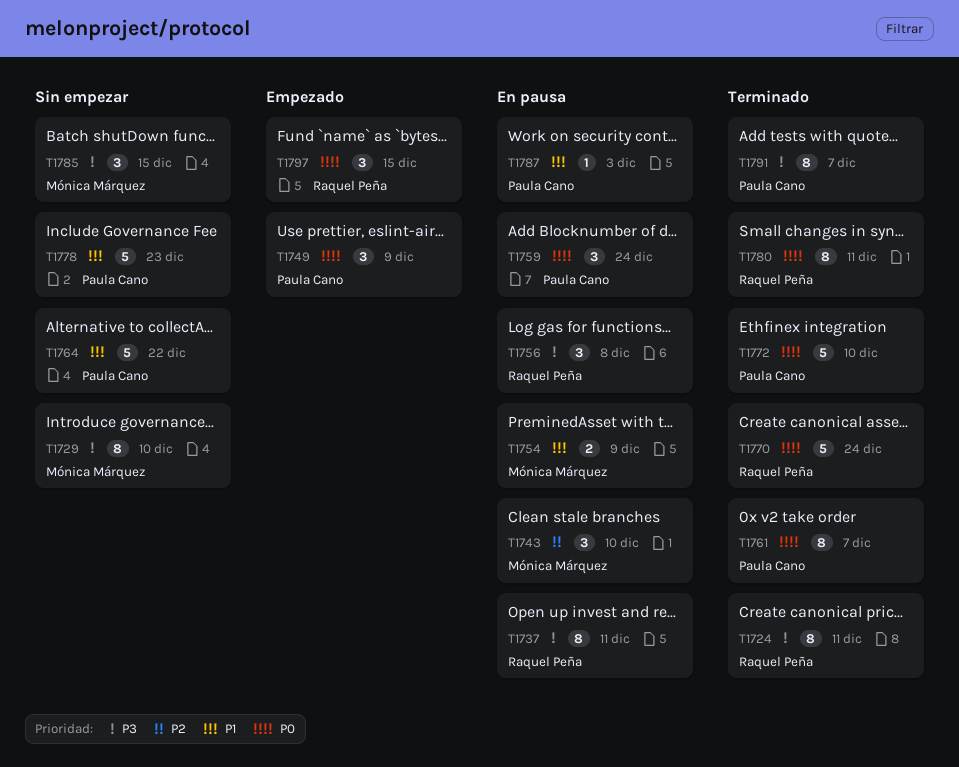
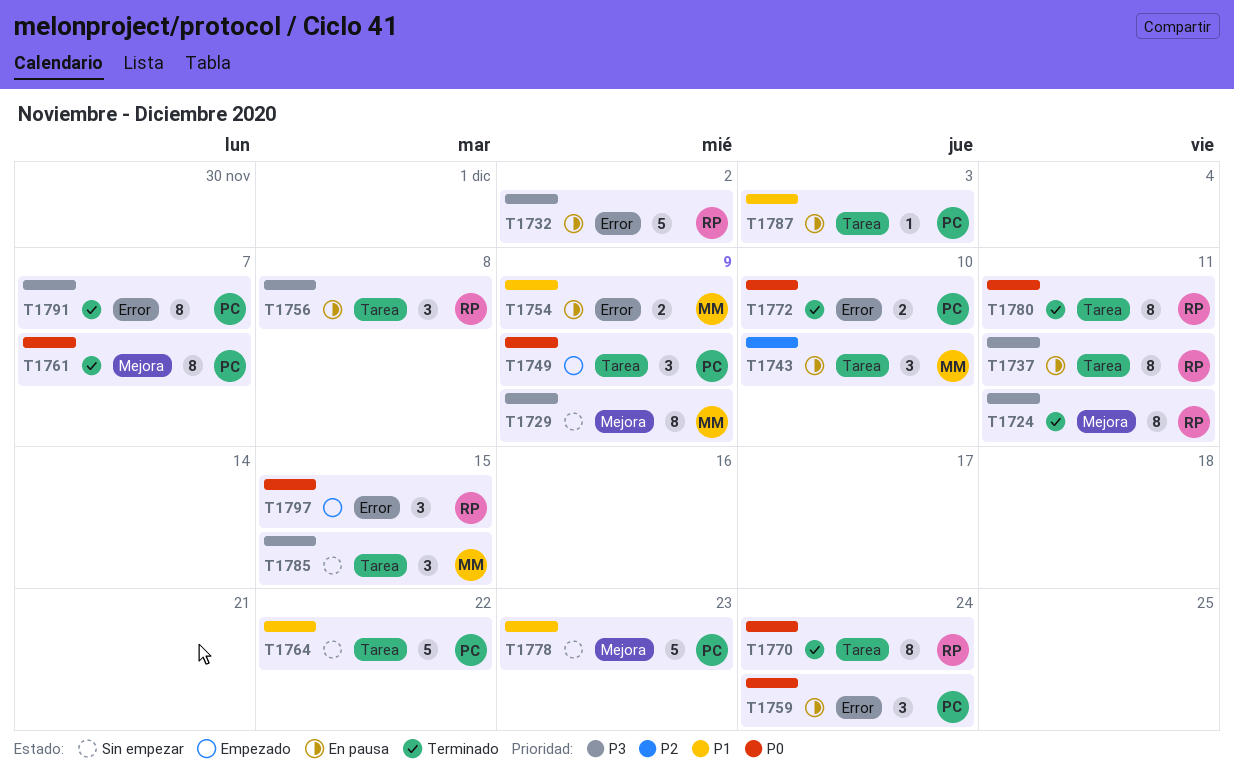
T1729, due: Dec 10 -> Dec 9
T1732: none -> present
T1770, estimate: 5 -> 8
T1772, estimate: 5 -> 2

